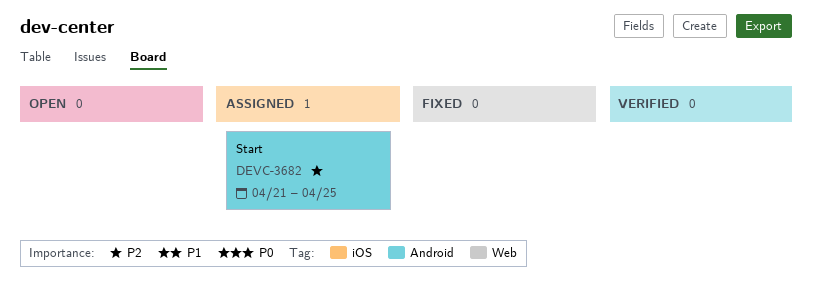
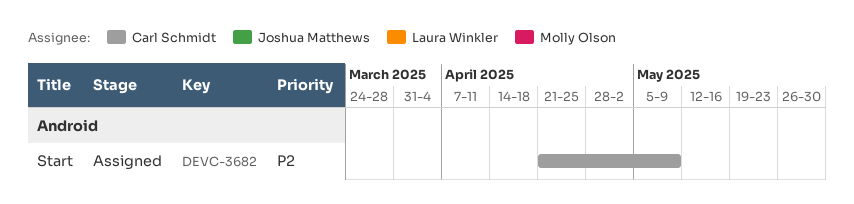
DEVC-3682, due: Apr 25 -> May 9

